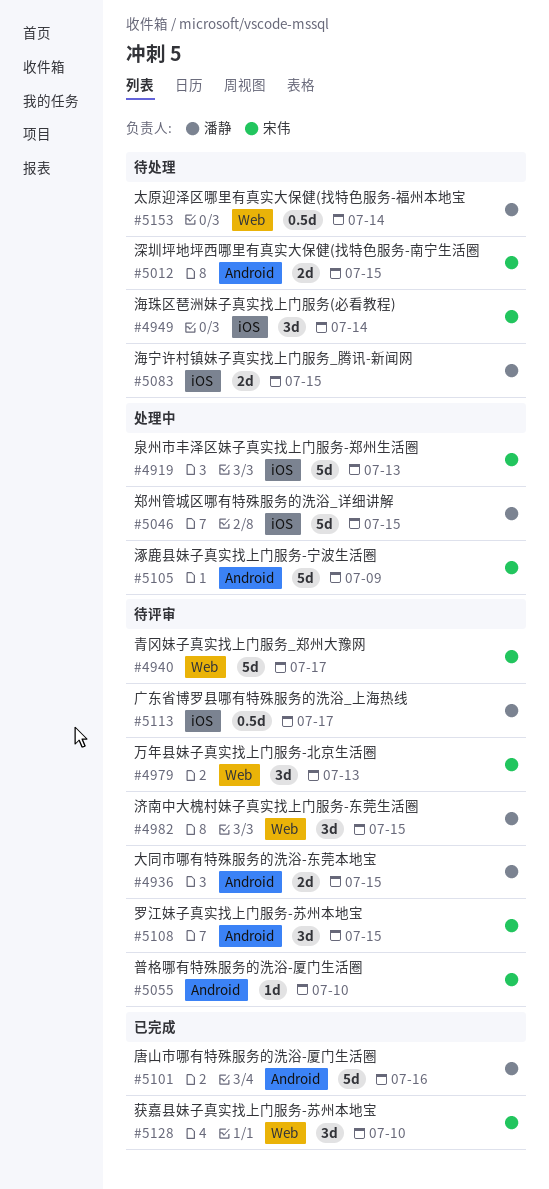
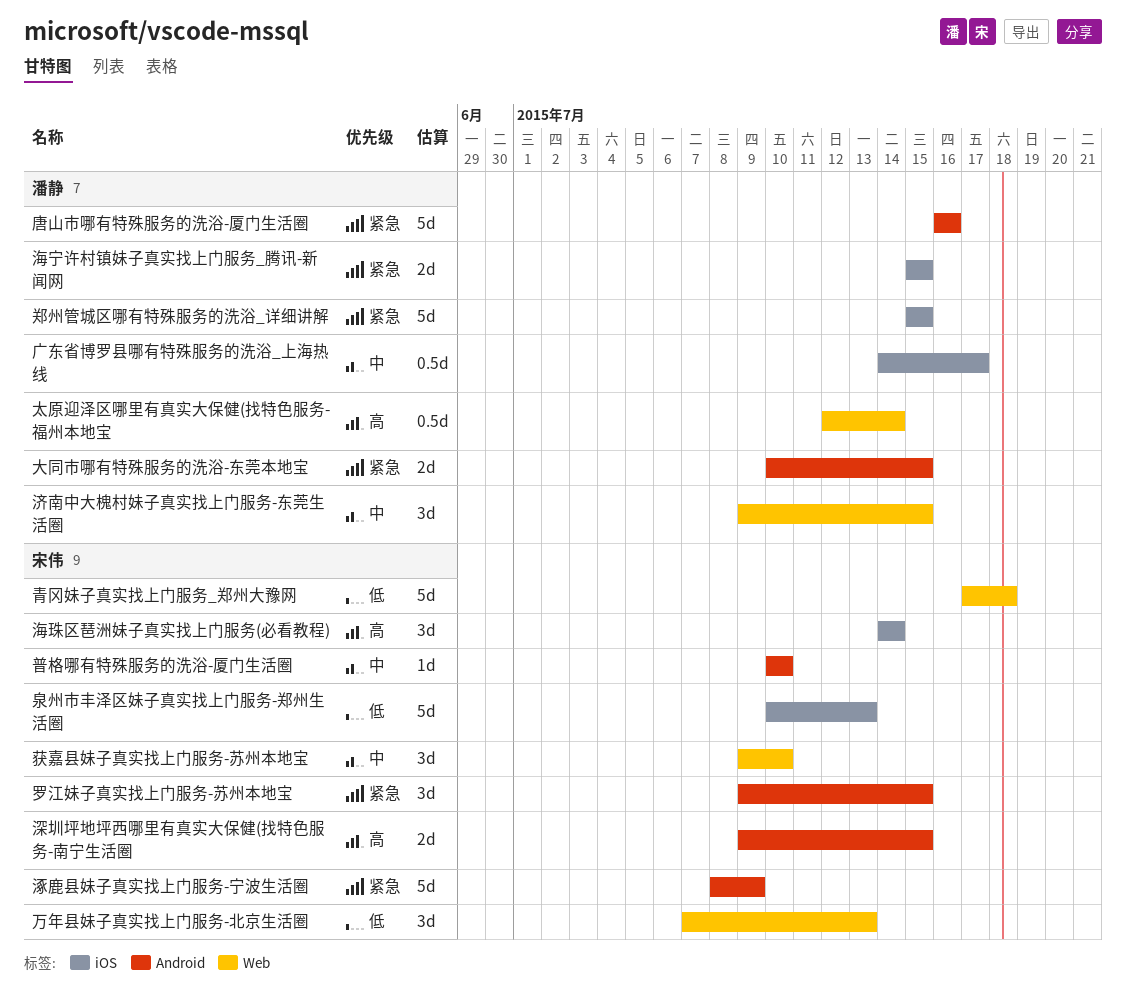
青冈妹子真实找上门服务_郑州大豫网, due: Jul 17 -> Jul 18

